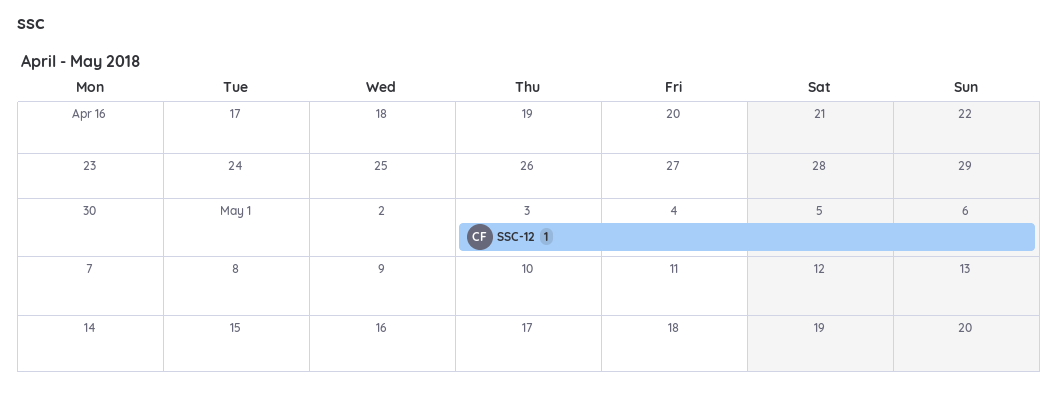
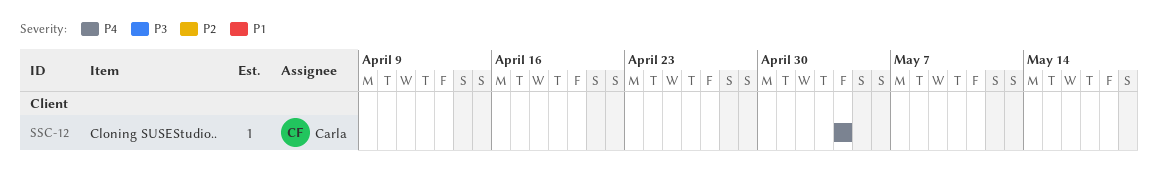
SSC-12, start: May 3 -> May 4
SSC-12, due: May 6 -> May 4

